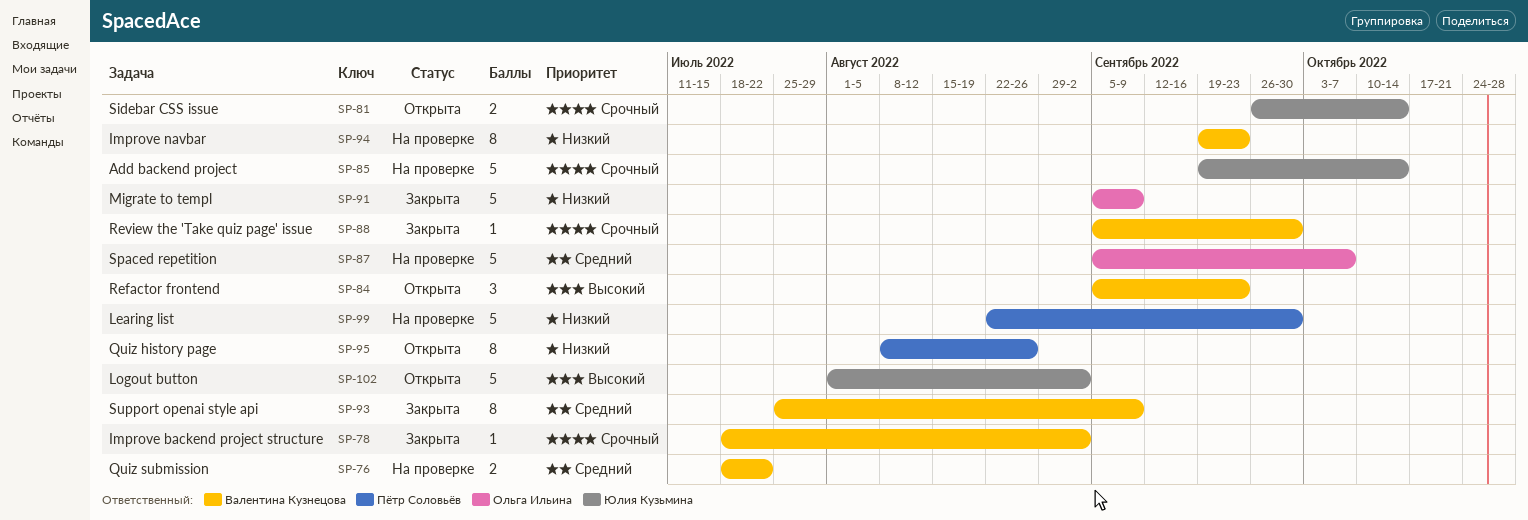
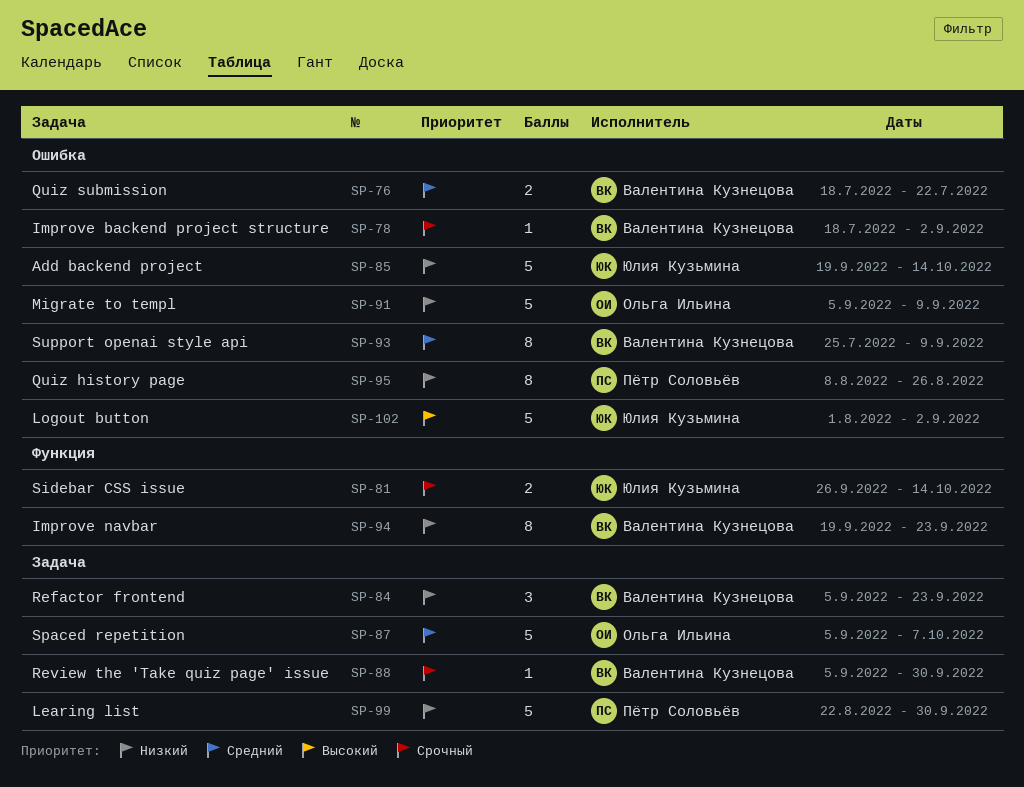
SP-84, priority: Высокий -> Низкий
SP-85, priority: Срочный -> Низкий

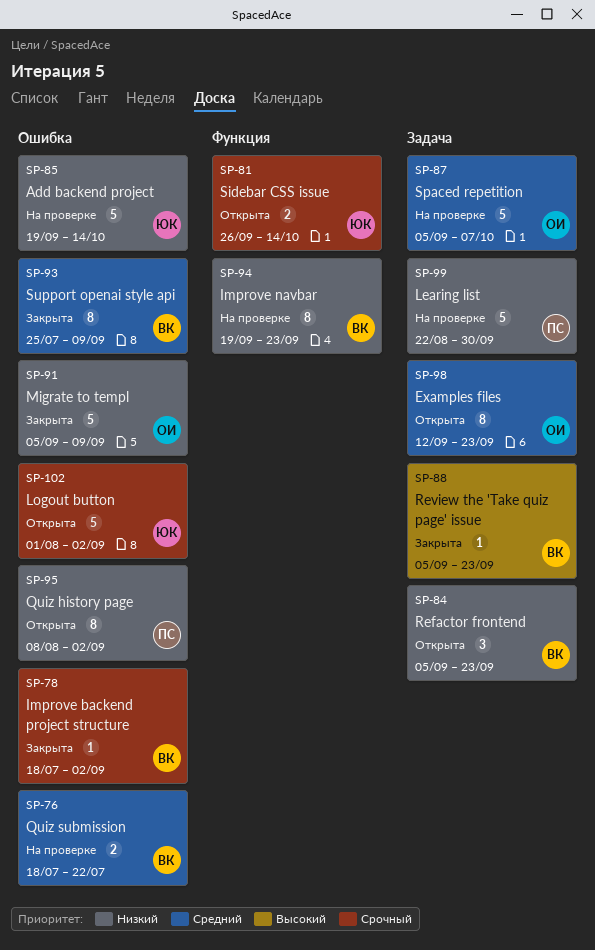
SP-88, priority: Срочный -> Высокий
SP-88, due: Sep 30 -> Sep 23
SP-95, due: Aug 26 -> Sep 2
SP-98: none -> present
SP-102, priority: Высокий -> Срочный

